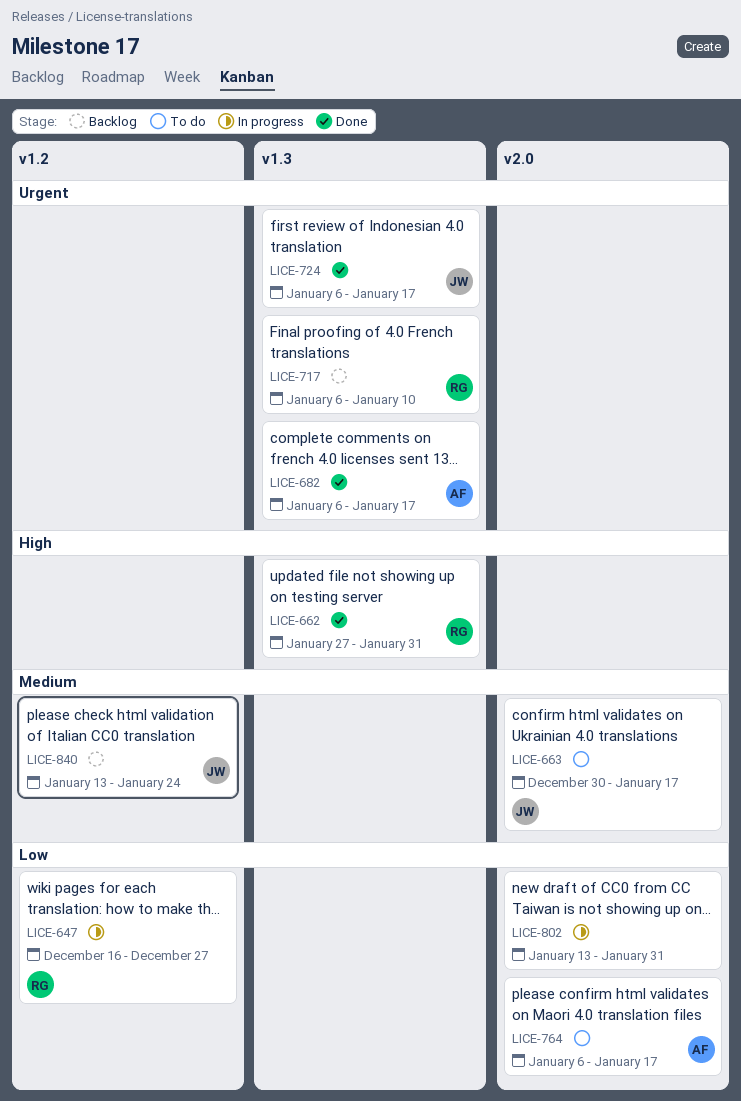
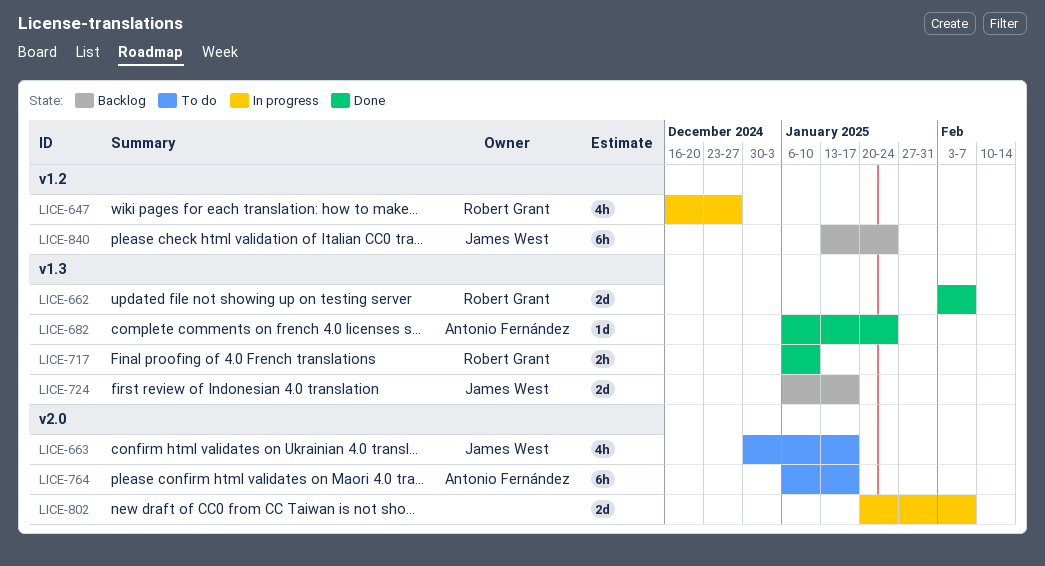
LICE-662, start: Jan 27 -> Feb 3
LICE-662, due: Jan 31 -> Feb 7
LICE-682, due: Jan 17 -> Jan 24
LICE-717, status: Backlog -> Done
LICE-724, status: Done -> Backlog
LICE-802, start: Jan 13 -> Jan 20
LICE-802, due: Jan 31 -> Feb 7

